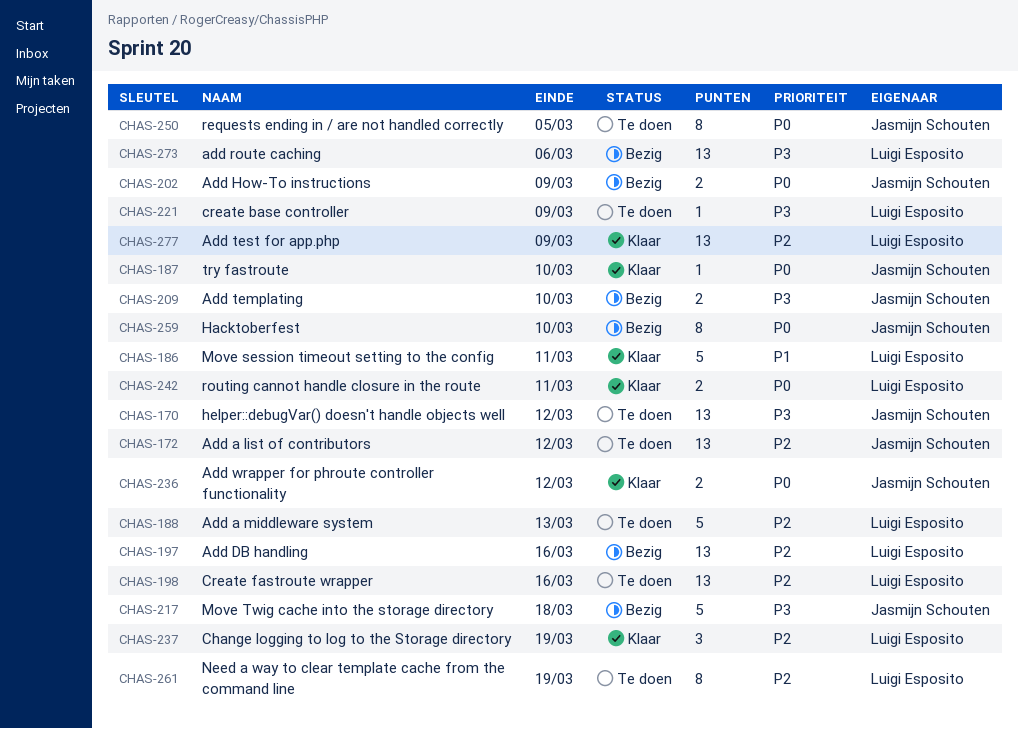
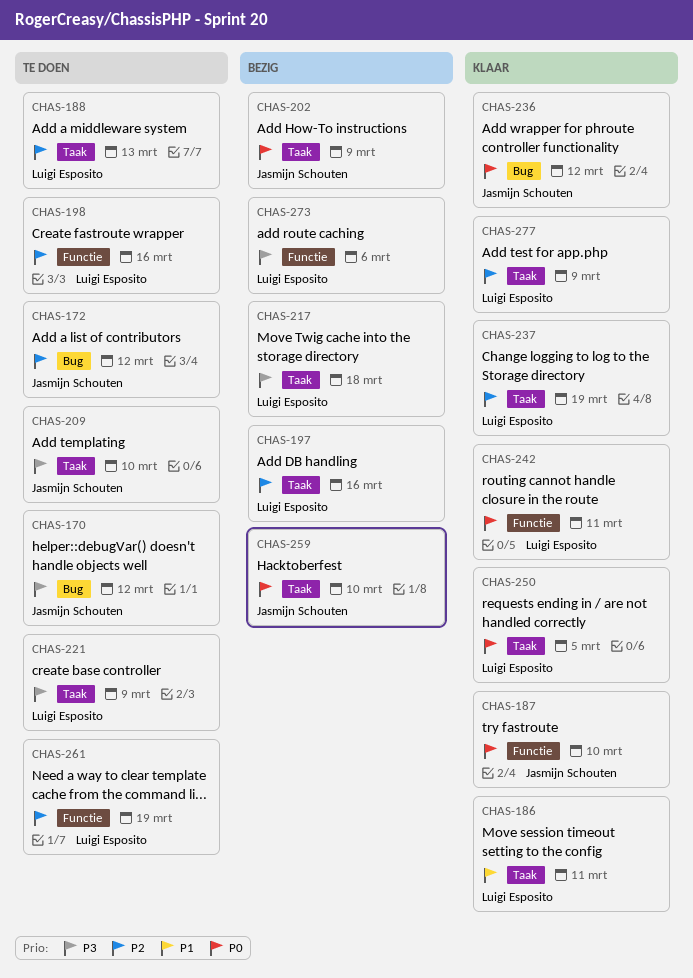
CHAS-209, status: Bezig -> Te doen
CHAS-217, owner: Jasmijn Schouten -> Luigi Esposito
CHAS-250, status: Te doen -> Klaar
CHAS-250, owner: Jasmijn Schouten -> Luigi Esposito

